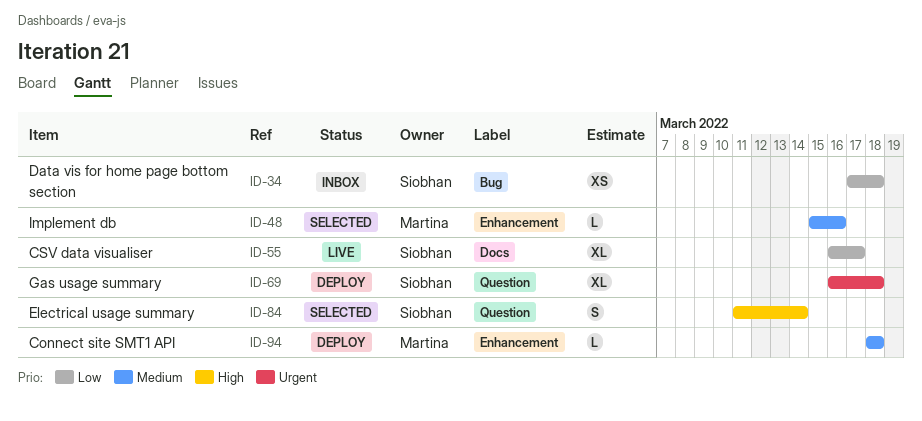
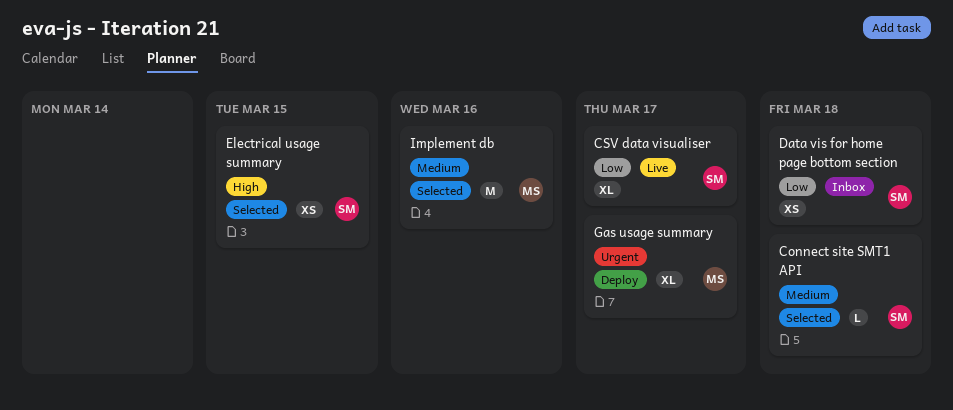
Connect site SMT1 API, status: Deploy -> Selected
Connect site SMT1 API, owner: Martina -> Siobhan
Electrical usage summary, estimate: S -> XS
Electrical usage summary, due: Mar 14 -> Mar 15
Gas usage summary, owner: Siobhan -> Martina
Gas usage summary, due: Mar 18 -> Mar 17
Implement db, estimate: L -> M

